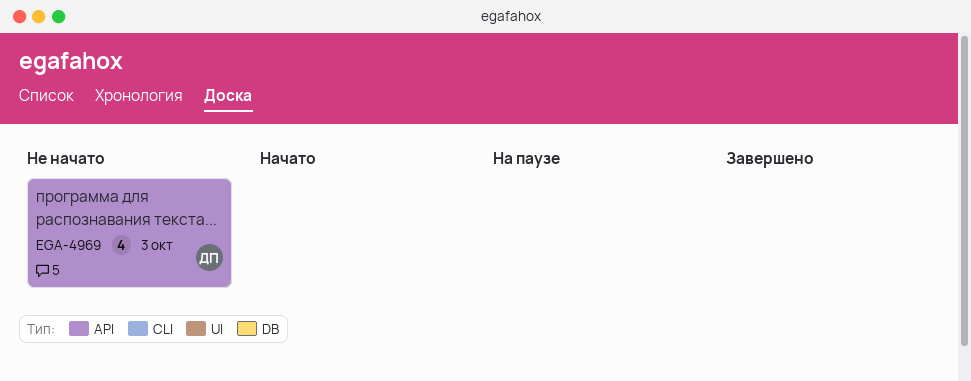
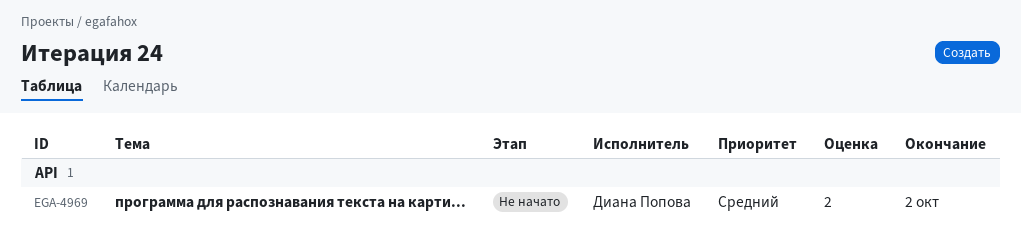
EGA-4969, estimate: 4 -> 2
EGA-4969, due: Oct 3 -> Oct 2

